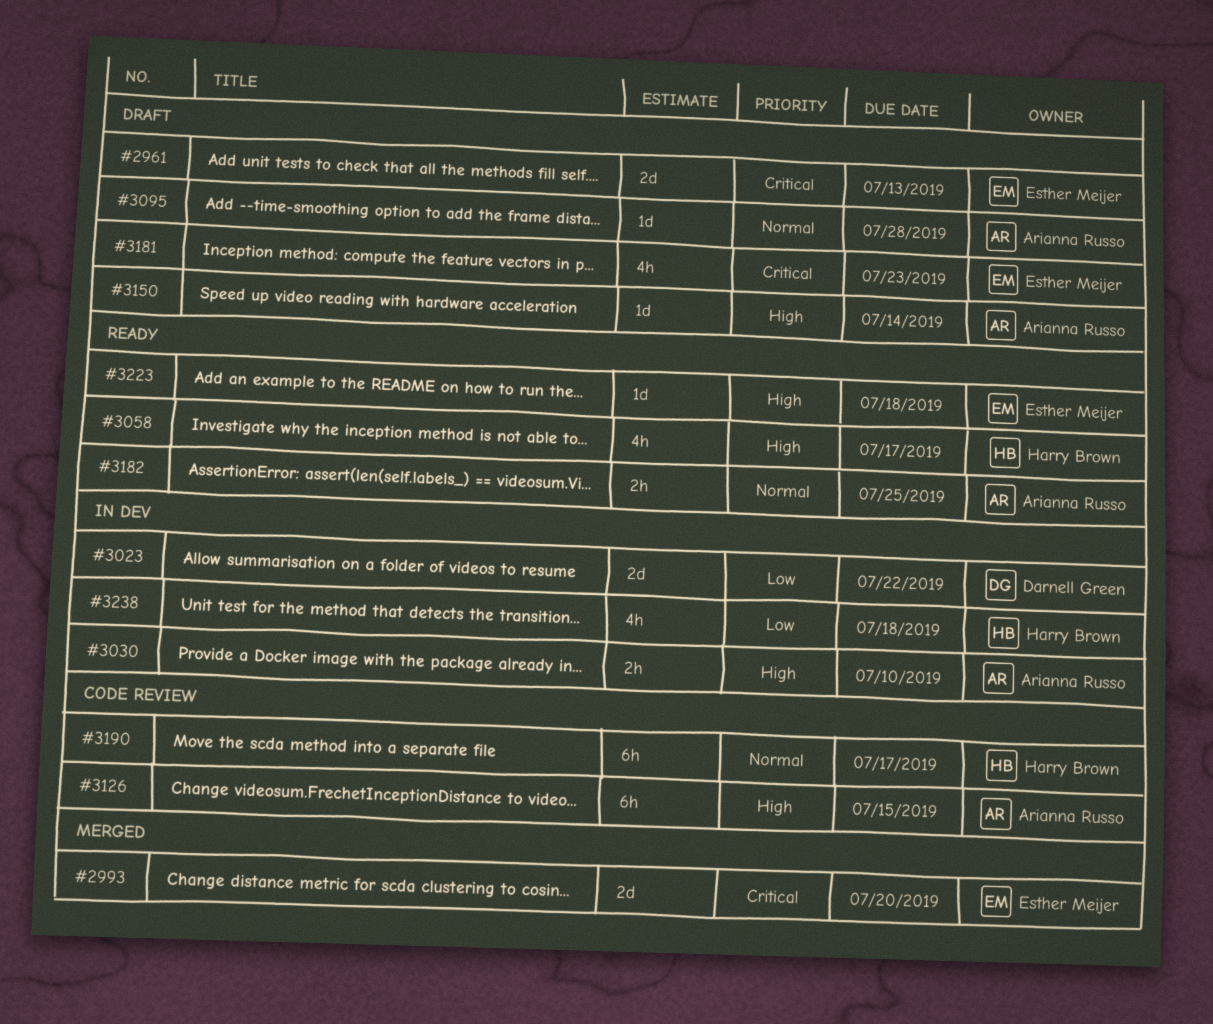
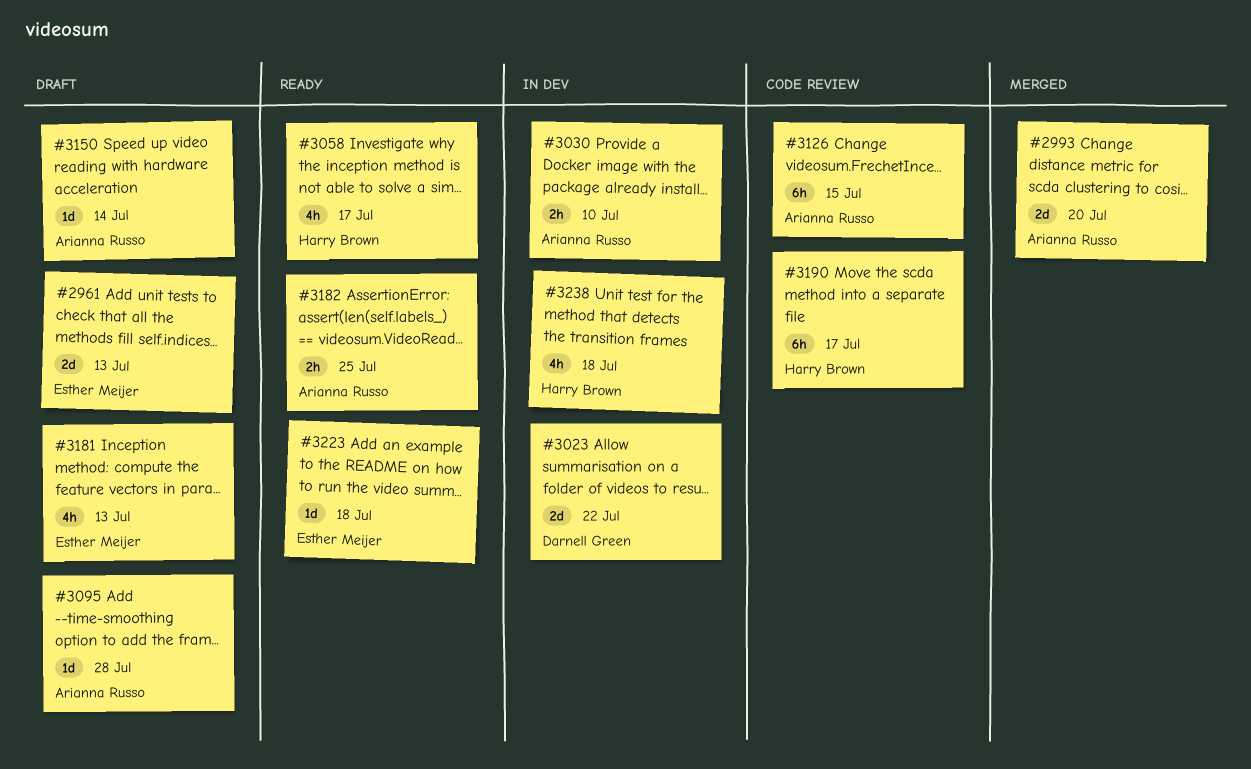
#2993, owner: Esther Meijer -> Arianna Russo
#3181, due: Jul 23 -> Jul 13

